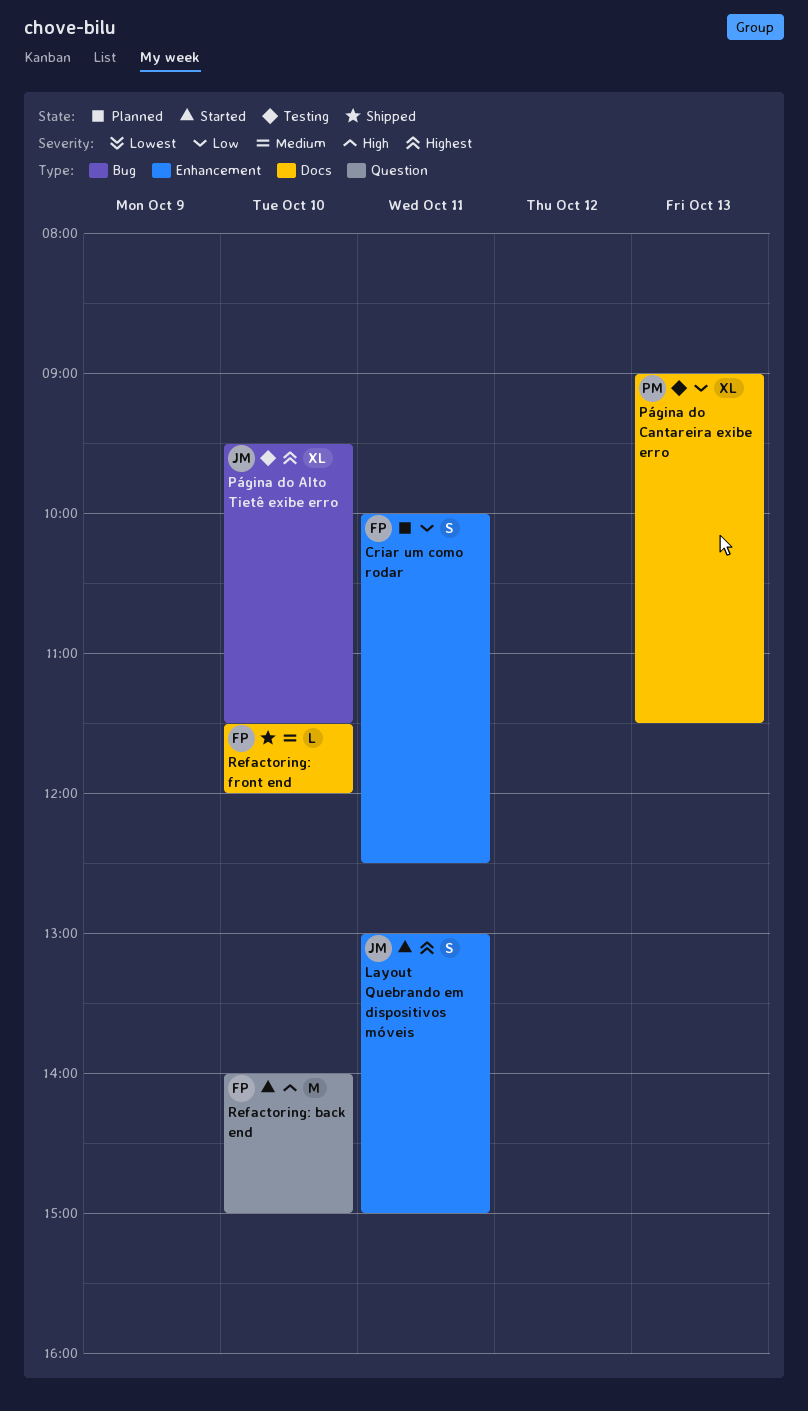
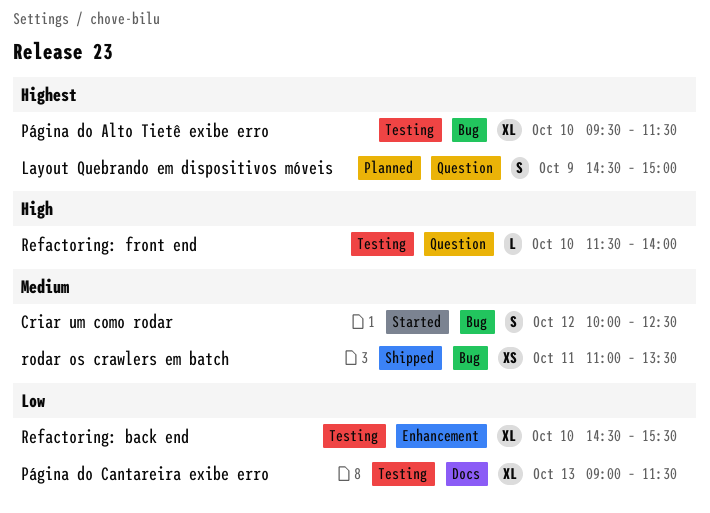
Criar um como rodar, status: Planned -> Started
Criar um como rodar, priority: Low -> Medium
Criar um como rodar, label: Enhancement -> Bug
Criar um como rodar, day: Oct 11 -> Oct 12
Layout Quebrando em dispositivos móveis, status: Started -> Planned
Layout Quebrando em dispositivos móveis, label: Enhancement -> Question
Layout Quebrando em dispositivos móveis, day: Oct 11 -> Oct 9
Layout Quebrando em dispositivos móveis, begins: 13:00 -> 14:30
Refactoring: back end, status: Started -> Testing
Refactoring: back end, priority: High -> Low
Refactoring: back end, label: Question -> Enhancement
Refactoring: back end, estimate: M -> XL
Refactoring: back end, begins: 14:00 -> 14:30
Refactoring: back end, ends: 15:00 -> 15:30
Refactoring: front end, status: Shipped -> Testing
Refactoring: front end, priority: Medium -> High
Refactoring: front end, label: Docs -> Question
Refactoring: front end, ends: 12:00 -> 14:00
rodar os crawlers em batch: none -> present

